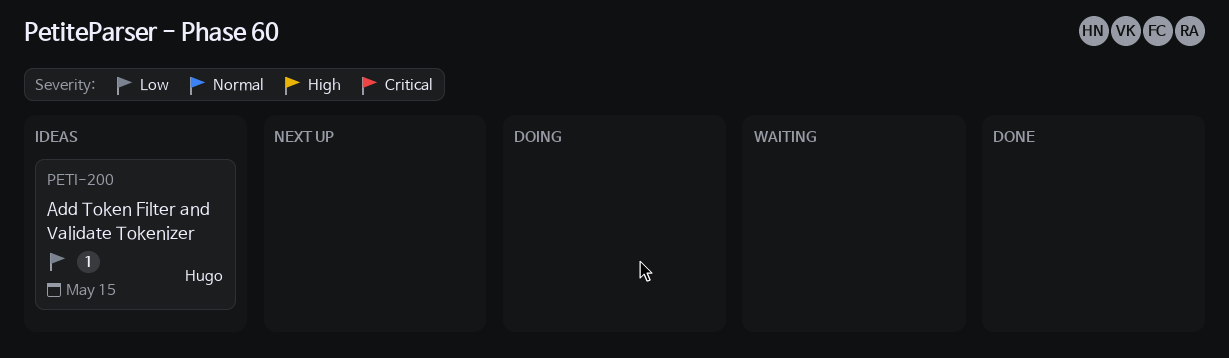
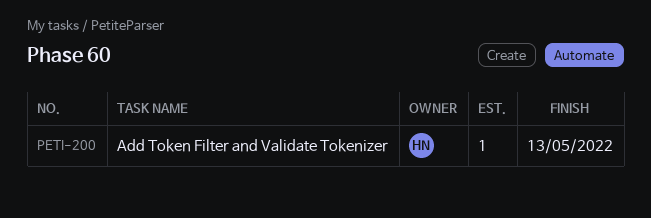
PETI-200, due: May 15 -> May 13

